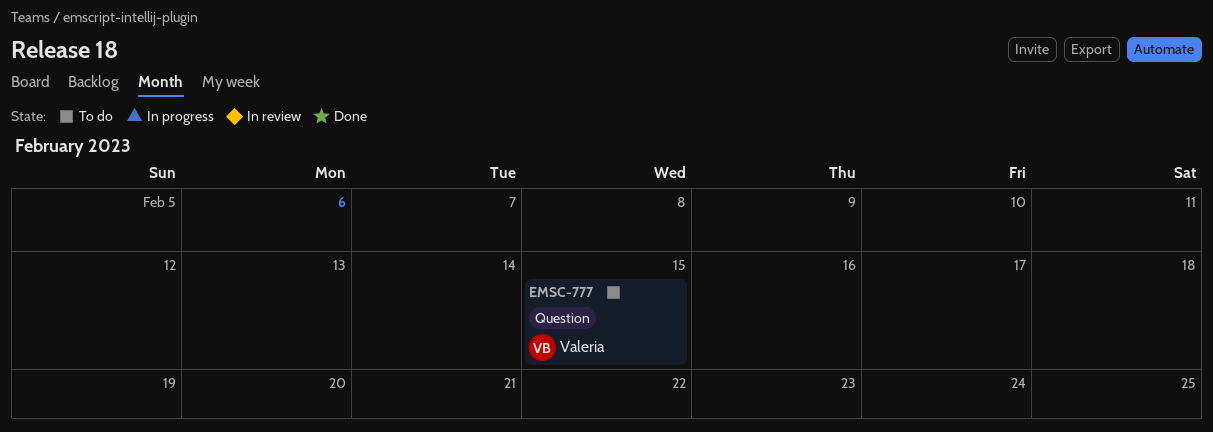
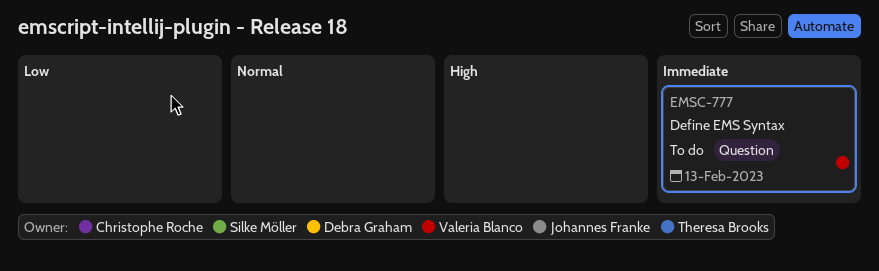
EMSC-777, due: Feb 15 -> Feb 13

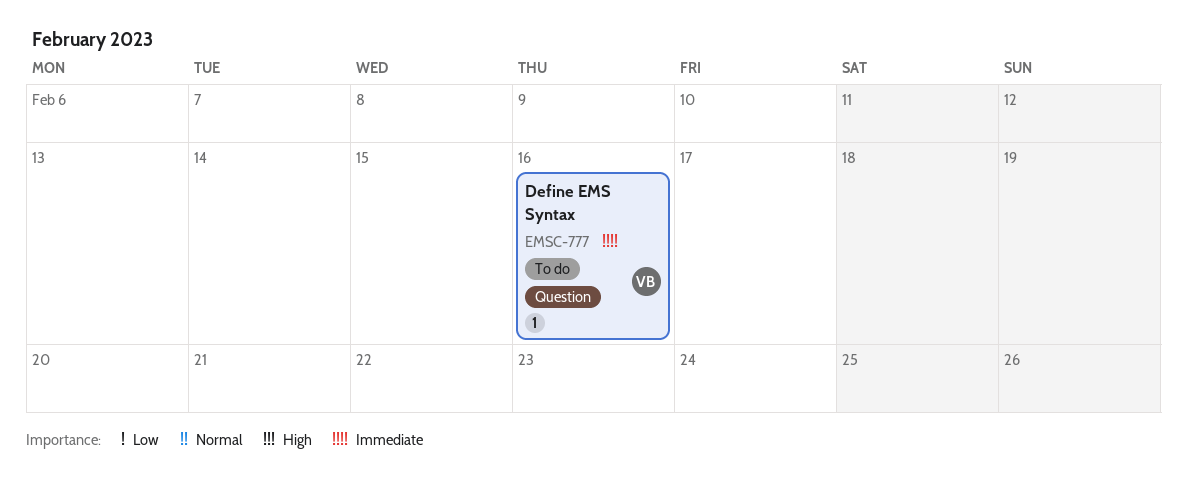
EMSC-777, due: Feb 13 -> Feb 16

